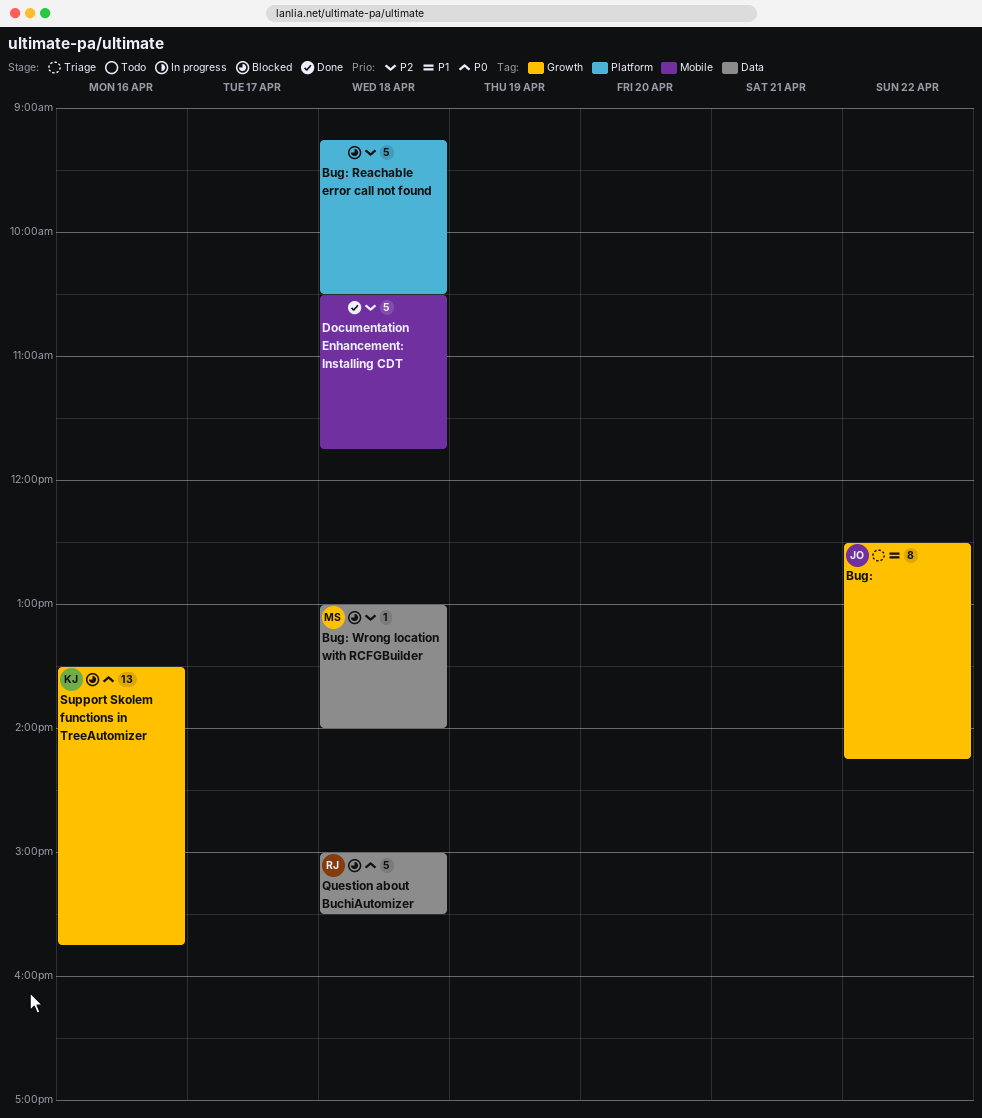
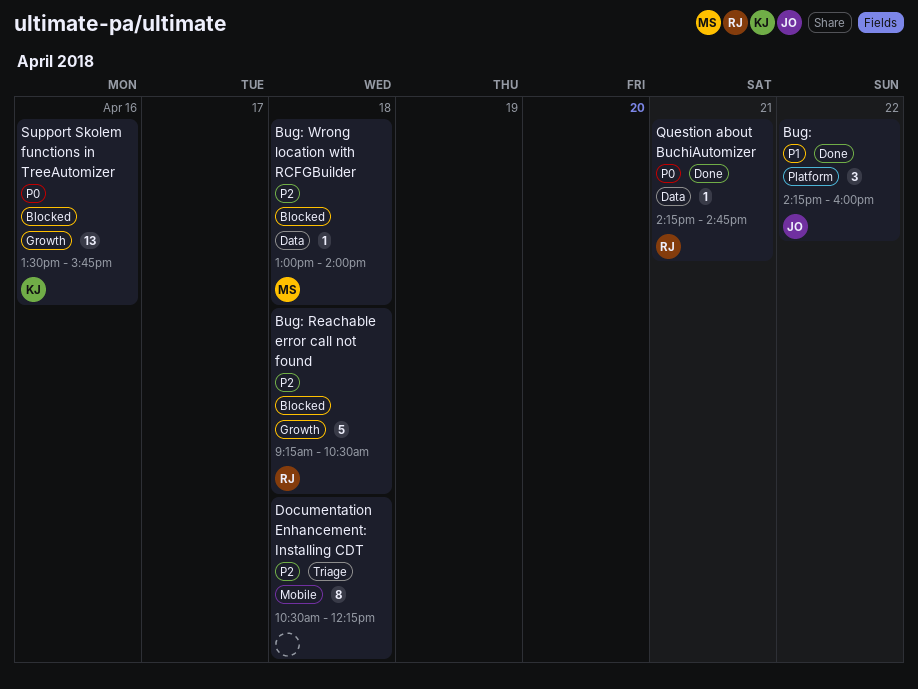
Bug:, status: Triage -> Done
Bug:, label: Growth -> Platform
Bug:, estimate: 8 -> 3
Bug:, begins: 12:30 -> 14:15
Bug:, ends: 14:15 -> 16:00
Bug: Reachable error call not found, owner: none -> RJ
Bug: Reachable error call not found, label: Platform -> Growth
Documentation Enhancement: Installing CDT, status: Done -> Triage
Documentation Enhancement: Installing CDT, estimate: 5 -> 8
Documentation Enhancement: Installing CDT, ends: 11:45 -> 12:15
Question about BuchiAutomizer, status: Blocked -> Done
Question about BuchiAutomizer, estimate: 5 -> 1
Question about BuchiAutomizer, day: Apr 18 -> Apr 21
Question about BuchiAutomizer, begins: 15:00 -> 14:15
Question about BuchiAutomizer, ends: 15:30 -> 14:45

